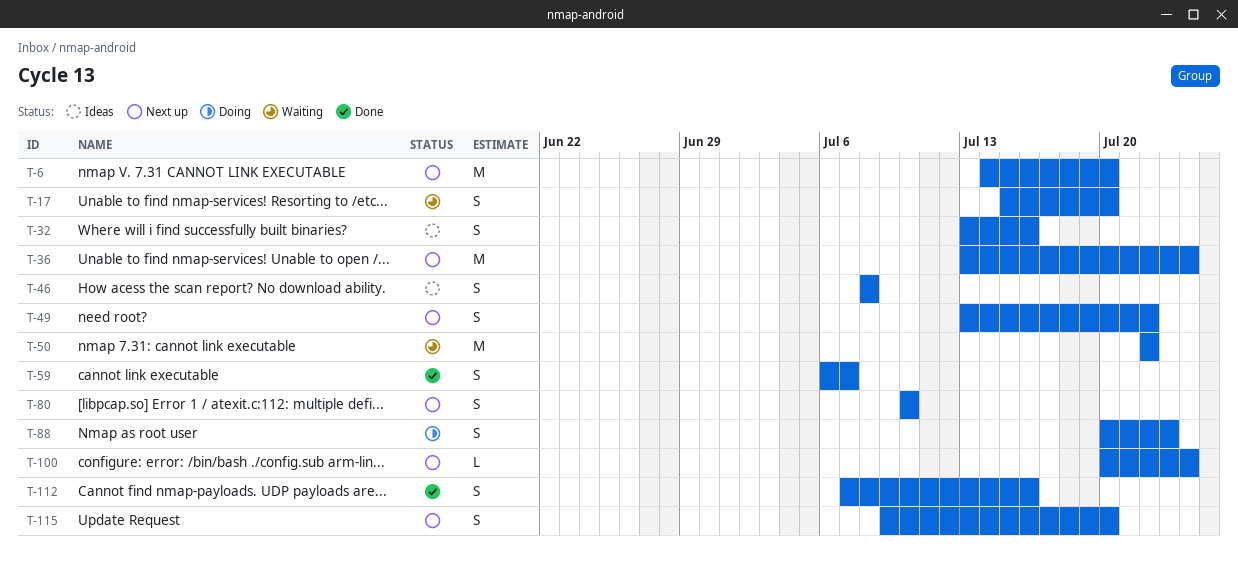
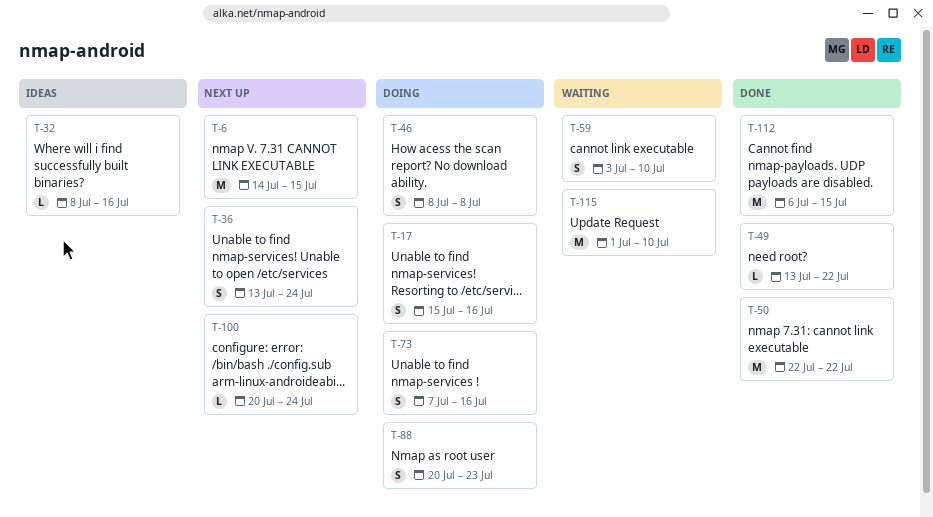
T-6, due: Jul 20 -> Jul 15
T-17, status: Waiting -> Doing
T-17, due: Jul 20 -> Jul 16
T-32, estimate: S -> L
T-32, start: Jul 13 -> Jul 8
T-36, estimate: M -> S
T-46, status: Ideas -> Doing
T-49, status: Next up -> Done
T-49, estimate: S -> L
T-50, status: Waiting -> Done
T-59, status: Done -> Waiting
T-59, start: Jul 6 -> Jul 3
T-59, due: Jul 7 -> Jul 10
T-73: none -> present
T-80: present -> none
T-112, estimate: S -> M
T-112, start: Jul 7 -> Jul 6
T-112, due: Jul 16 -> Jul 15
T-115, status: Next up -> Waiting
T-115, estimate: S -> M
T-115, start: Jul 9 -> Jul 1
T-115, due: Jul 20 -> Jul 10

